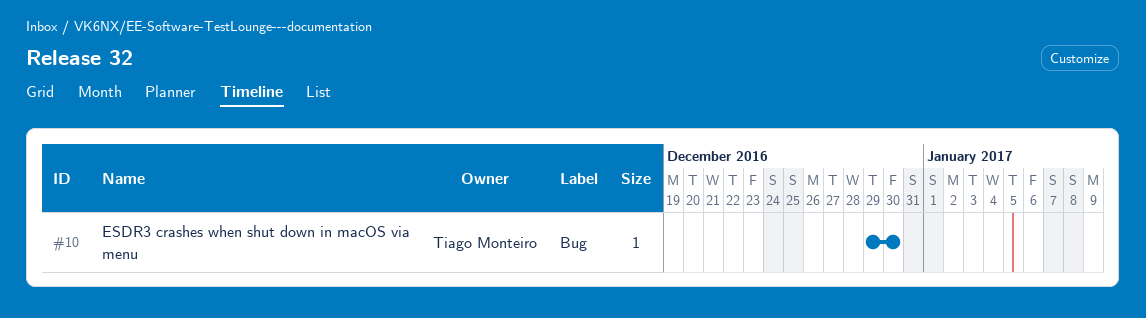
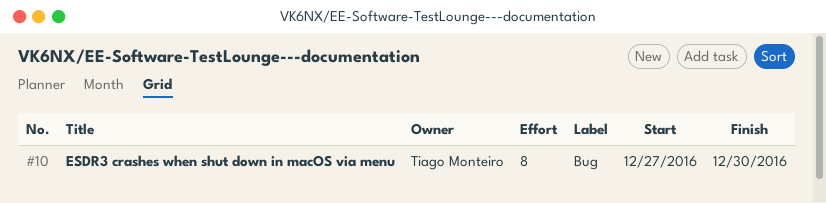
#10, estimate: 1 -> 8
#10, start: Dec 29 -> Dec 27

